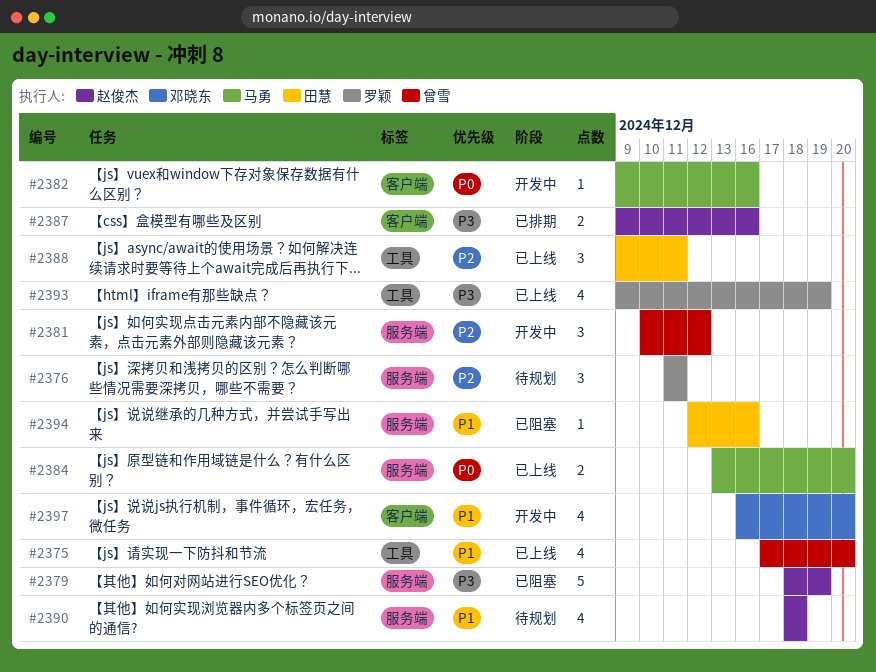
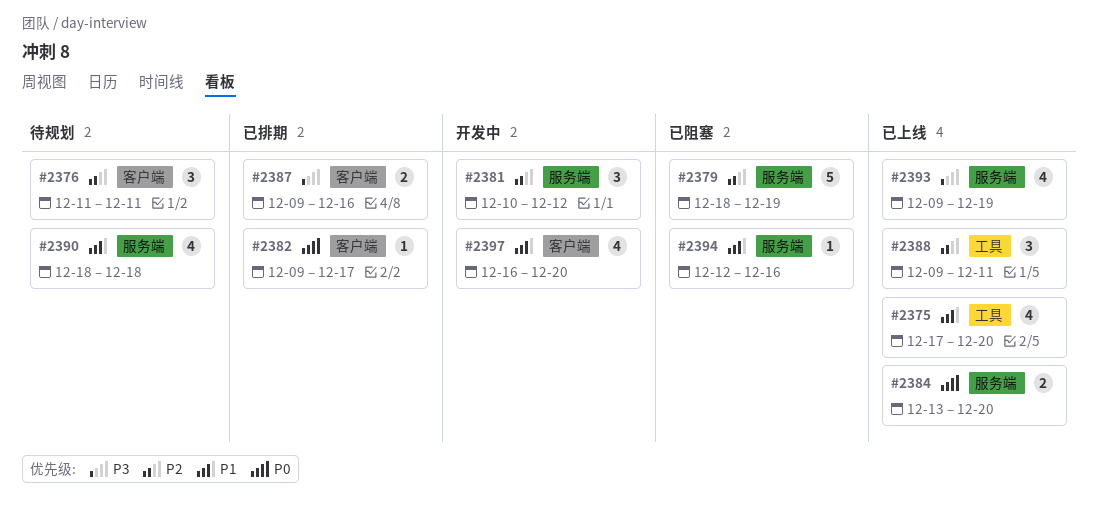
#2376, label: 服务端 -> 客户端
#2379, priority: P3 -> P2
#2382, status: 开发中 -> 已排期
#2382, due: Dec 16 -> Dec 17
#2393, label: 工具 -> 服务端

